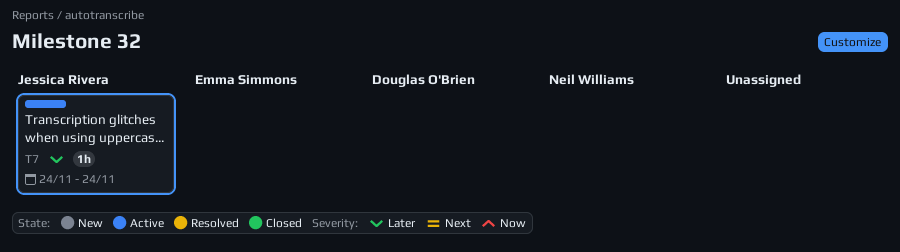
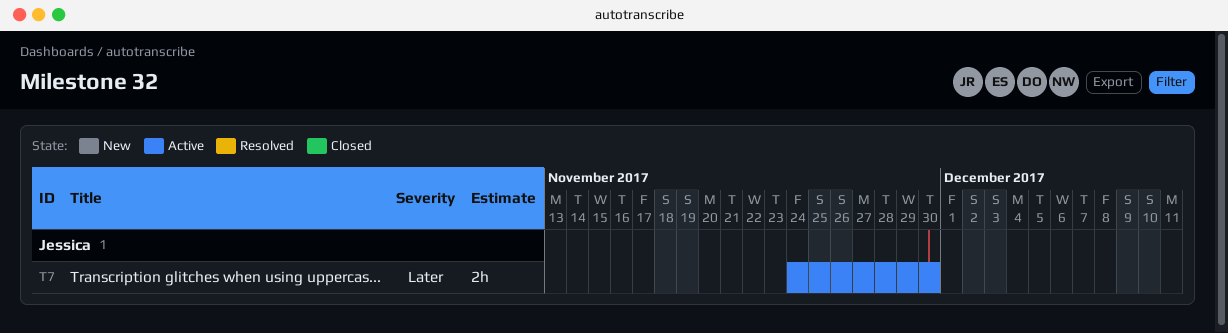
T7, estimate: 1h -> 2h
T7, due: Nov 24 -> Nov 30

